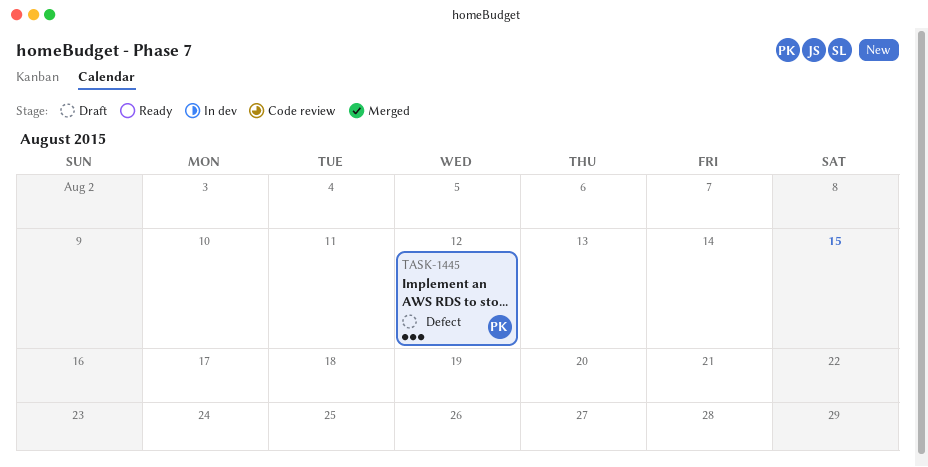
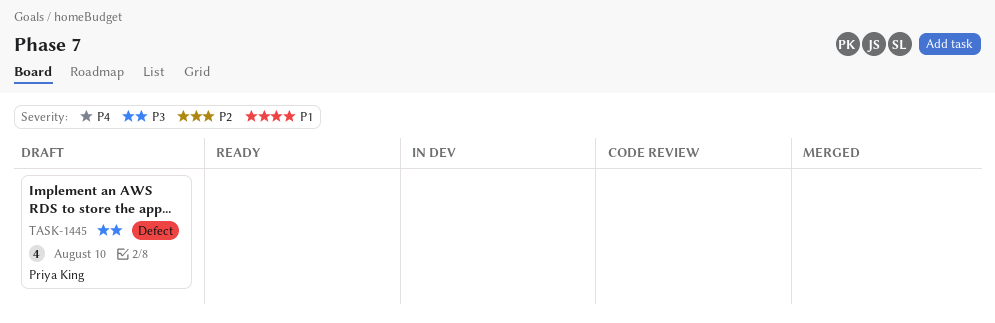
TASK-1445, estimate: 3 -> 4
TASK-1445, due: Aug 12 -> Aug 10

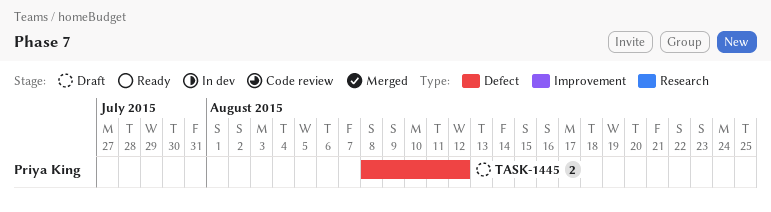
TASK-1445, estimate: 4 -> 2
TASK-1445, due: Aug 10 -> Aug 12

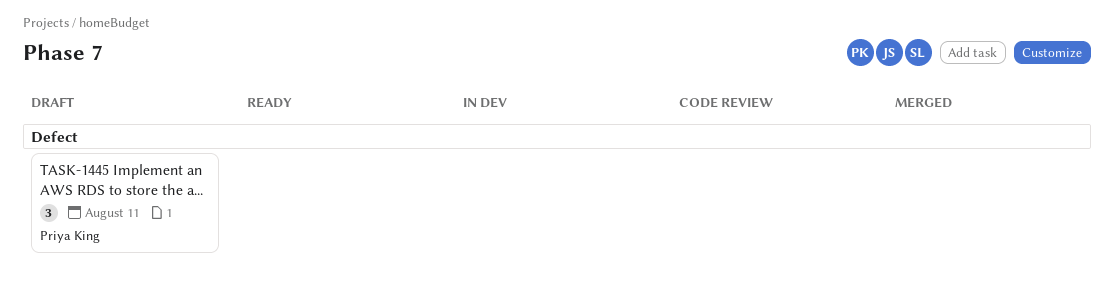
TASK-1445, estimate: 2 -> 3
TASK-1445, due: Aug 12 -> Aug 11

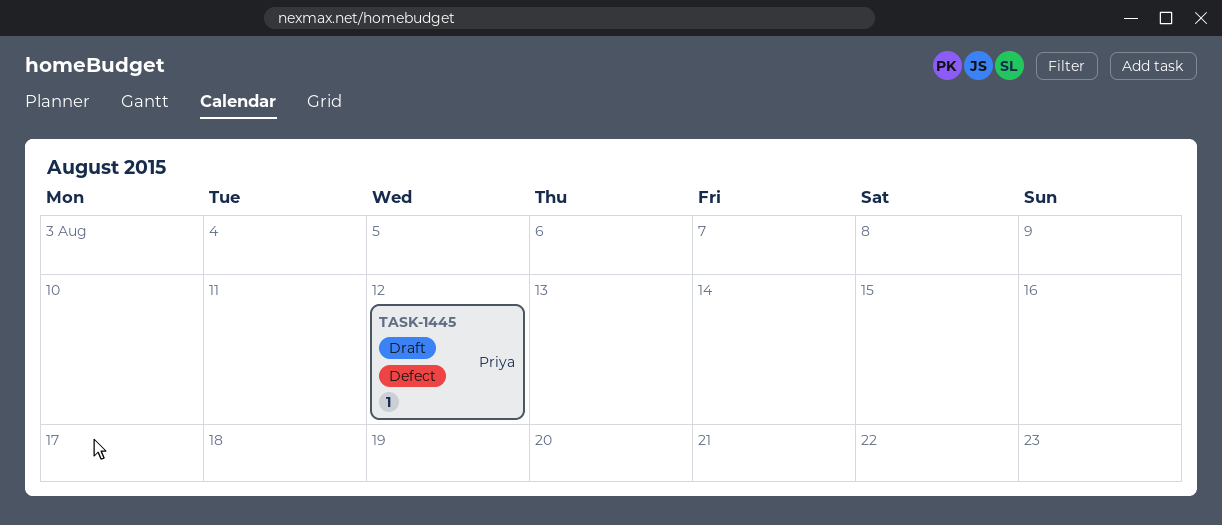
TASK-1445, estimate: 3 -> 1
TASK-1445, due: Aug 11 -> Aug 12

